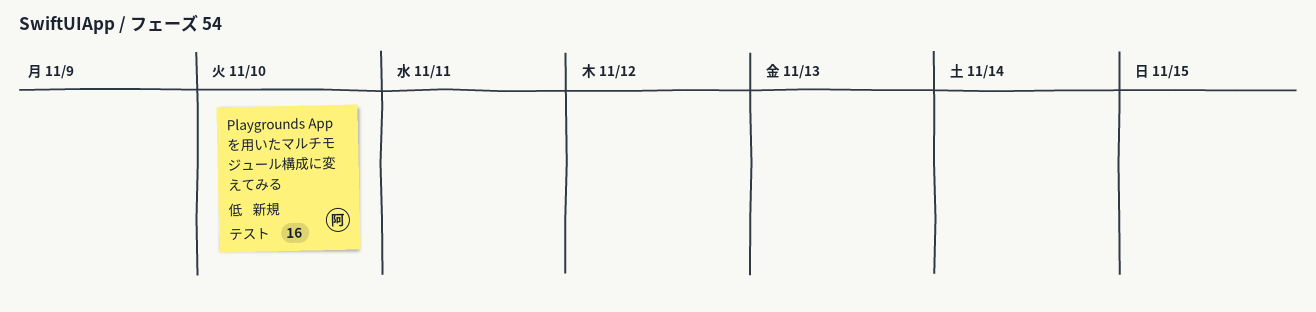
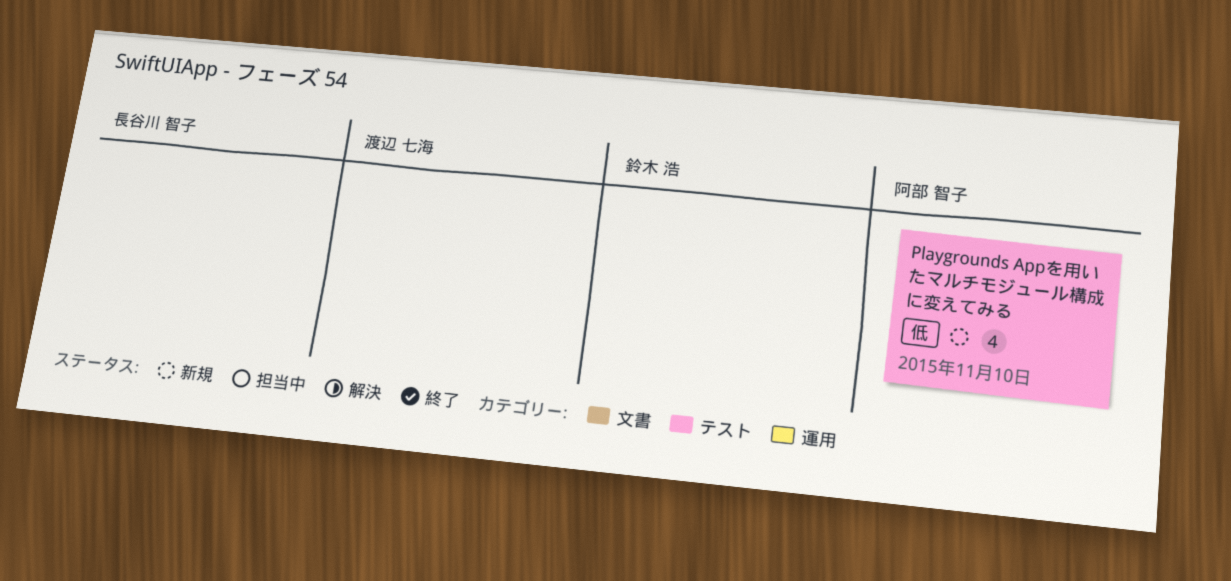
Playgrounds Appを用いたマルチモジュール構成に変えてみる, estimate: 16 -> 4

